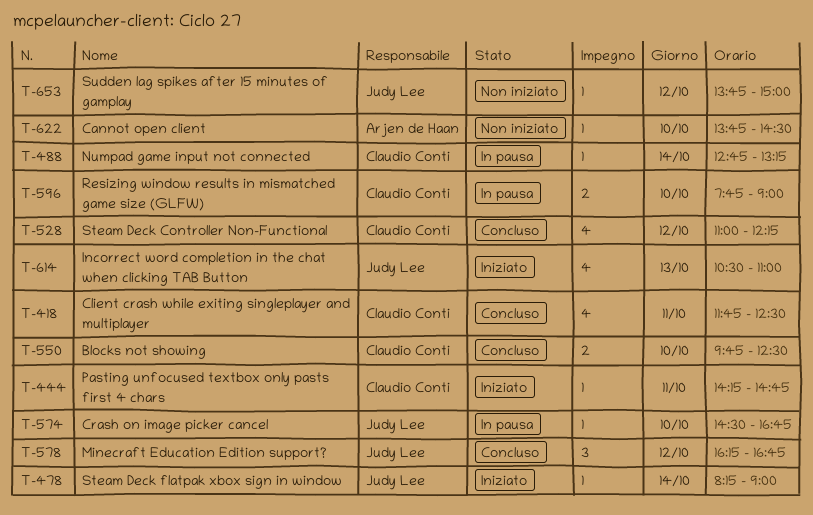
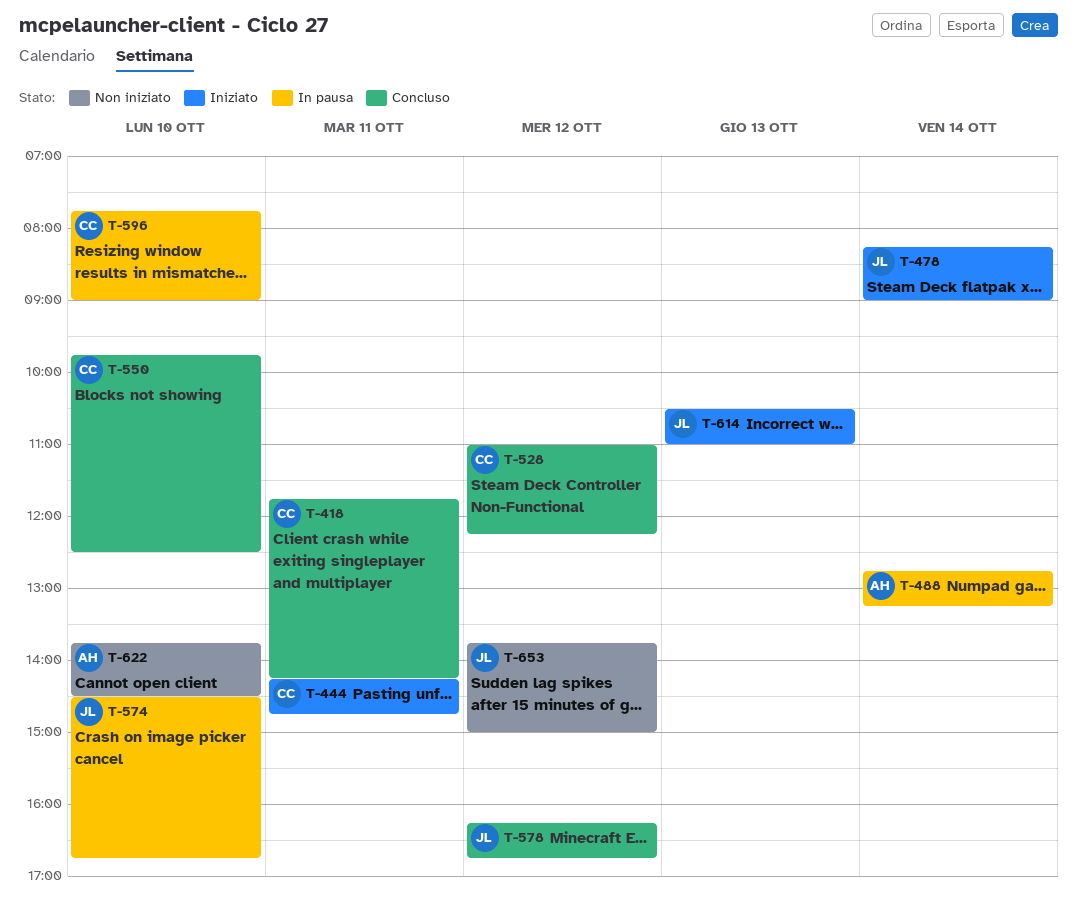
T-418, ends: 12:30 -> 14:15
T-488, owner: Claudio Conti -> Arjen de Haan

